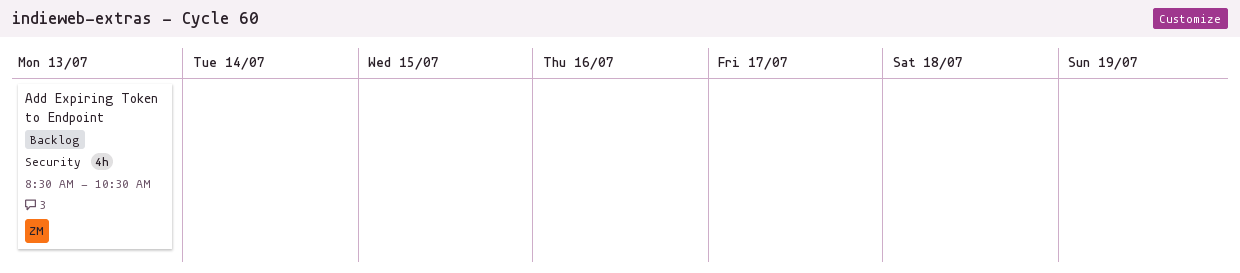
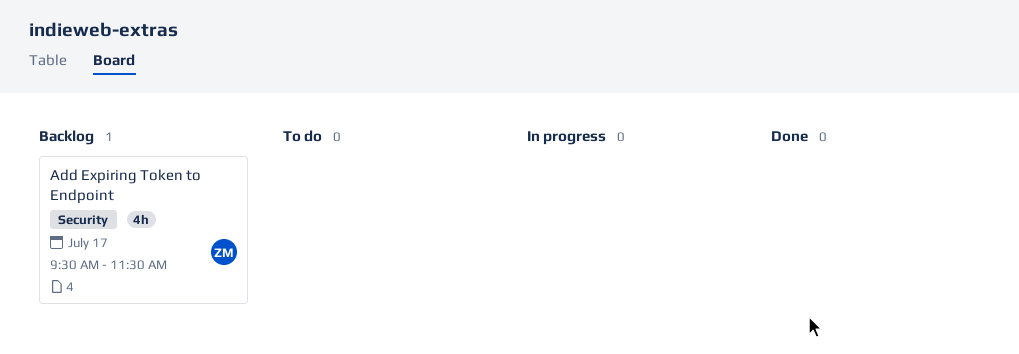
Add Expiring Token to Endpoint, day: Jul 13 -> Jul 17
Add Expiring Token to Endpoint, begins: 08:30 -> 09:30
Add Expiring Token to Endpoint, ends: 10:30 -> 11:30

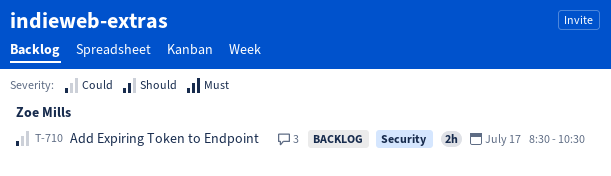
Add Expiring Token to Endpoint, estimate: 4h -> 2h
Add Expiring Token to Endpoint, begins: 09:30 -> 08:30
Add Expiring Token to Endpoint, ends: 11:30 -> 10:30

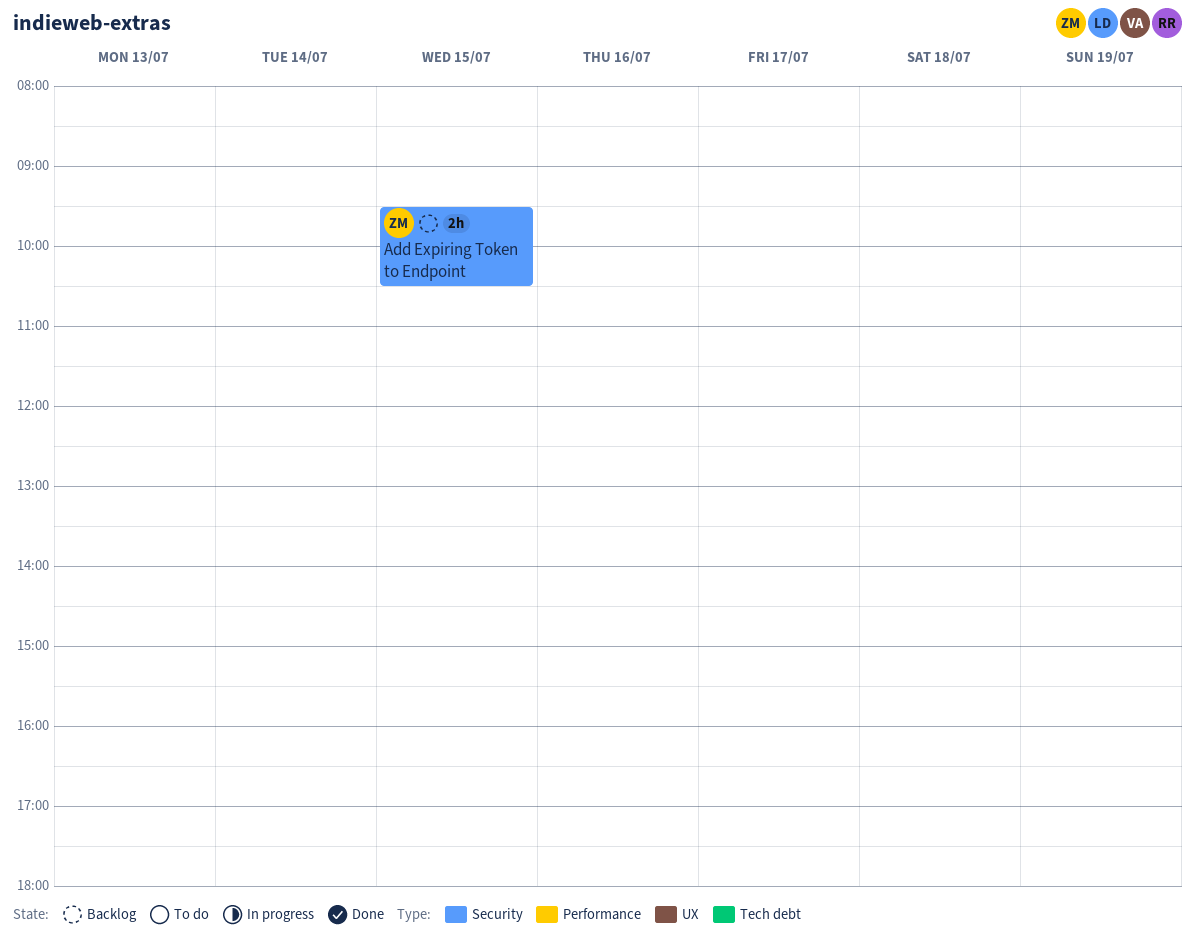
Add Expiring Token to Endpoint, day: Jul 17 -> Jul 15
Add Expiring Token to Endpoint, begins: 08:30 -> 09:30

